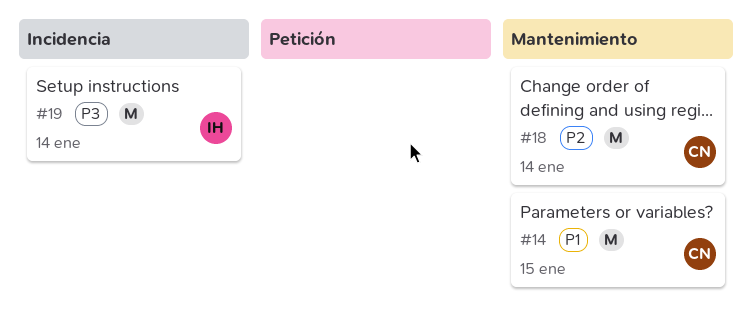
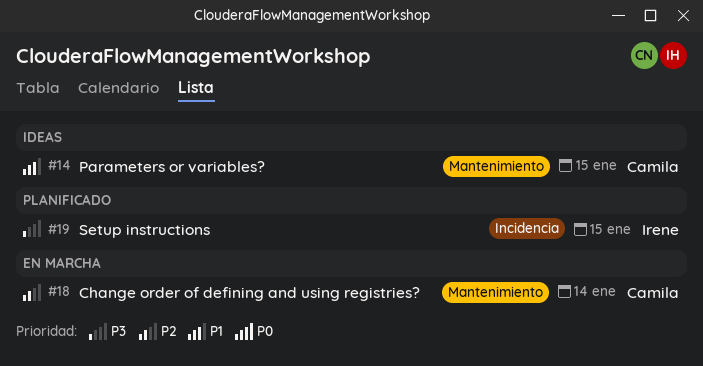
#19, due: Jan 14 -> Jan 15

